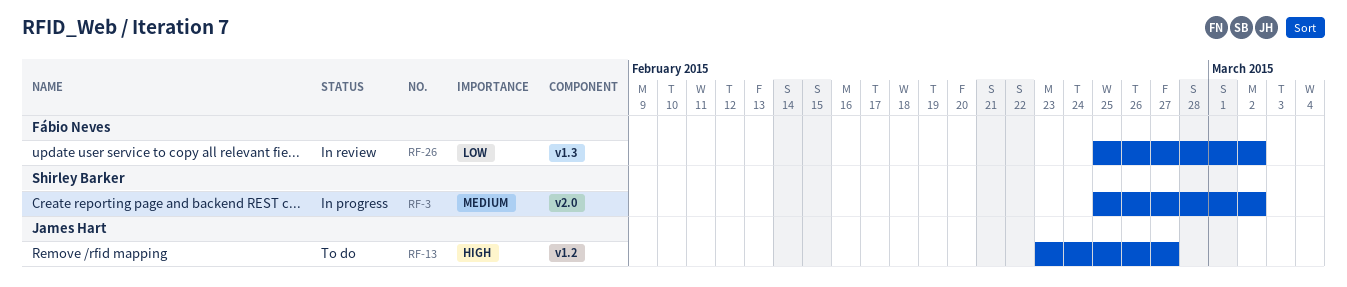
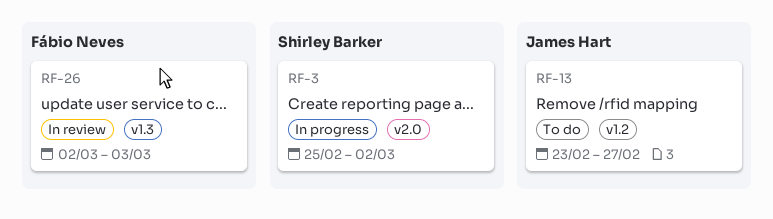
RF-26, start: Feb 25 -> Mar 2
RF-26, due: Mar 2 -> Mar 3

